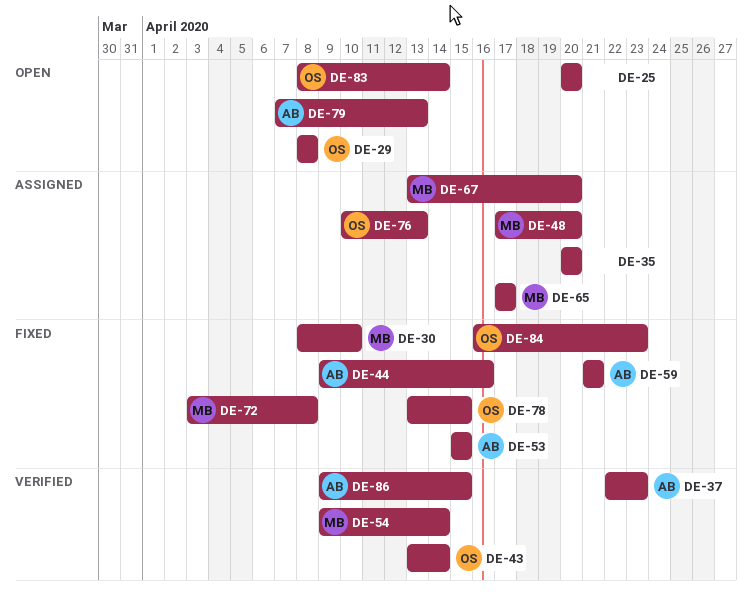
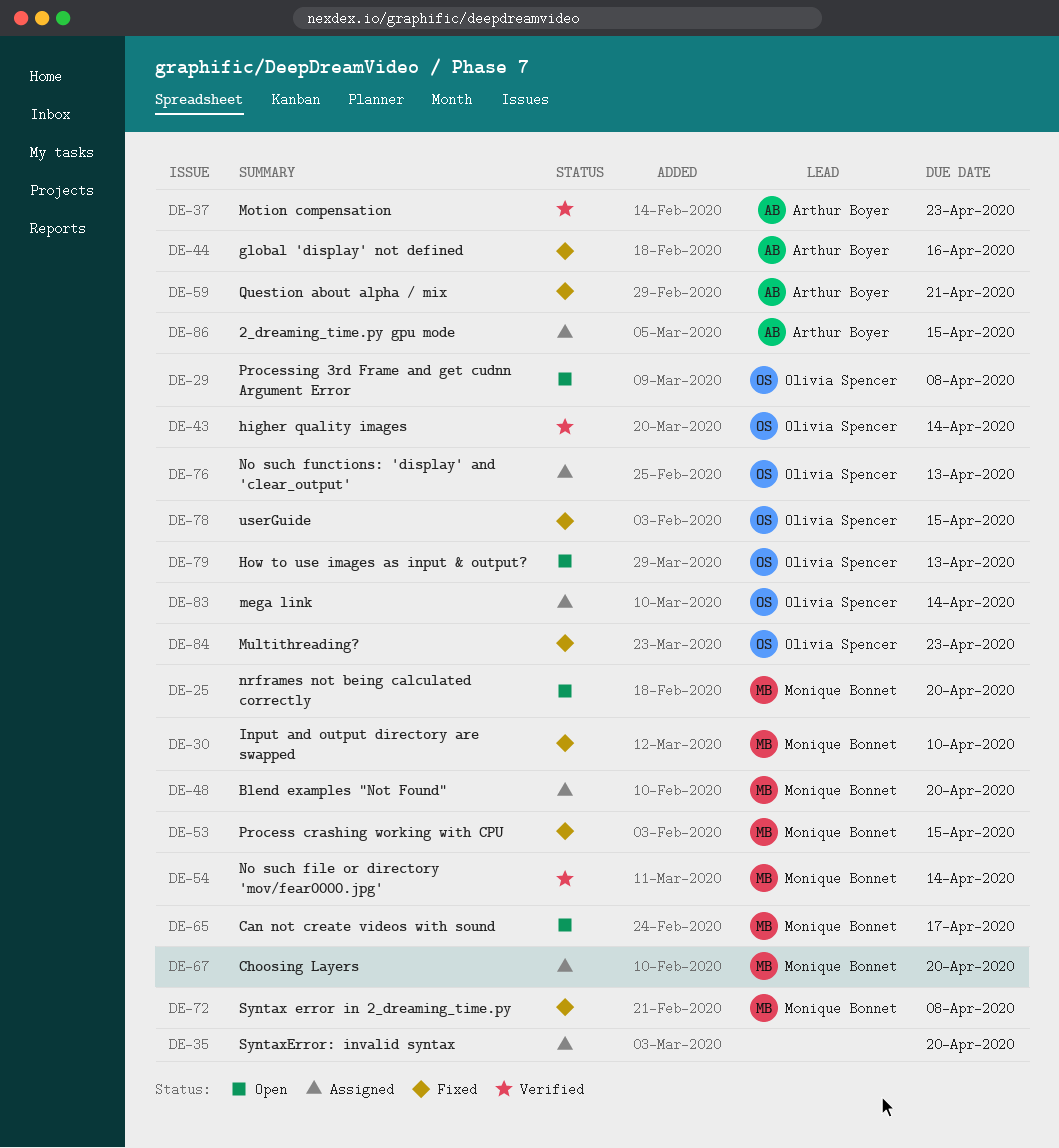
DE-25, owner: none -> Monique Bonnet
DE-53, owner: Arthur Boyer -> Monique Bonnet
DE-65, status: Assigned -> Open
DE-79, owner: Arthur Boyer -> Olivia Spencer
DE-83, status: Open -> Assigned
DE-86, status: Verified -> Assigned

